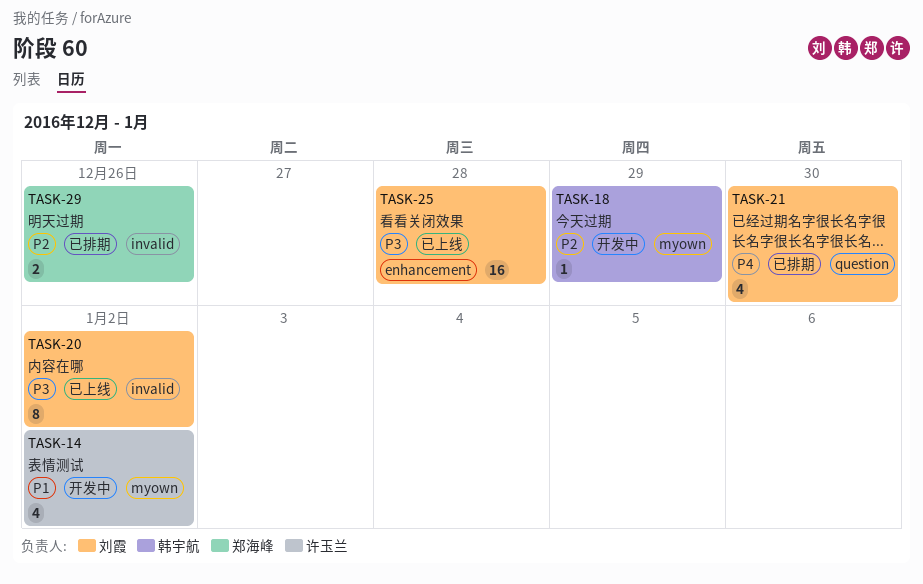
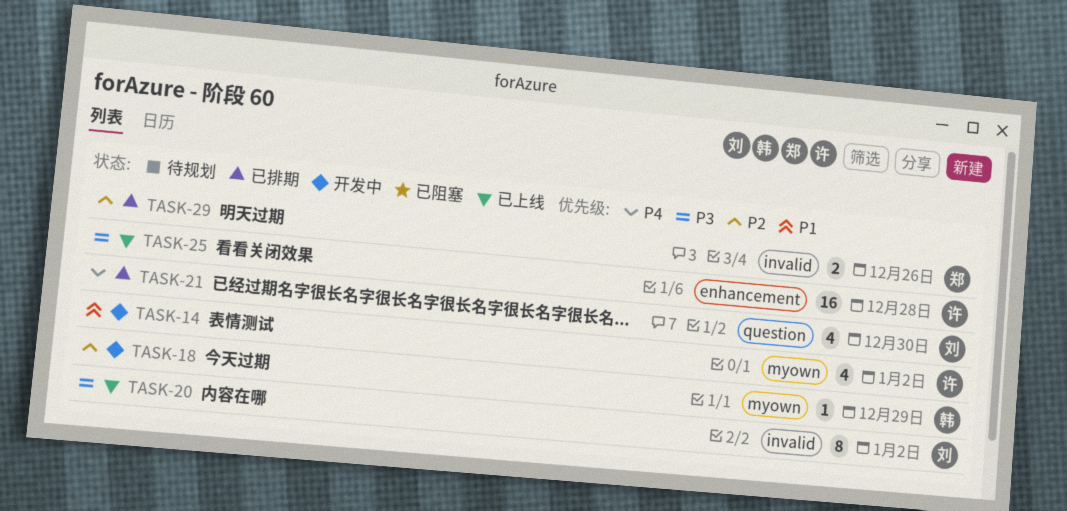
TASK-25, owner: 刘霞 -> 许玉兰

